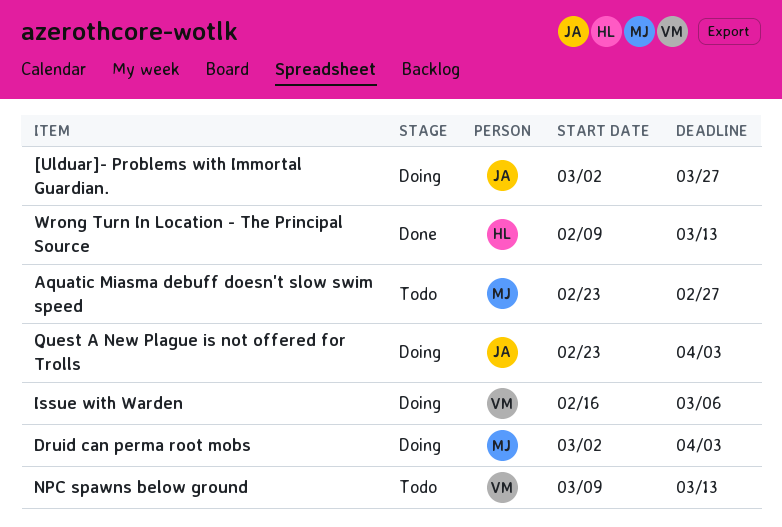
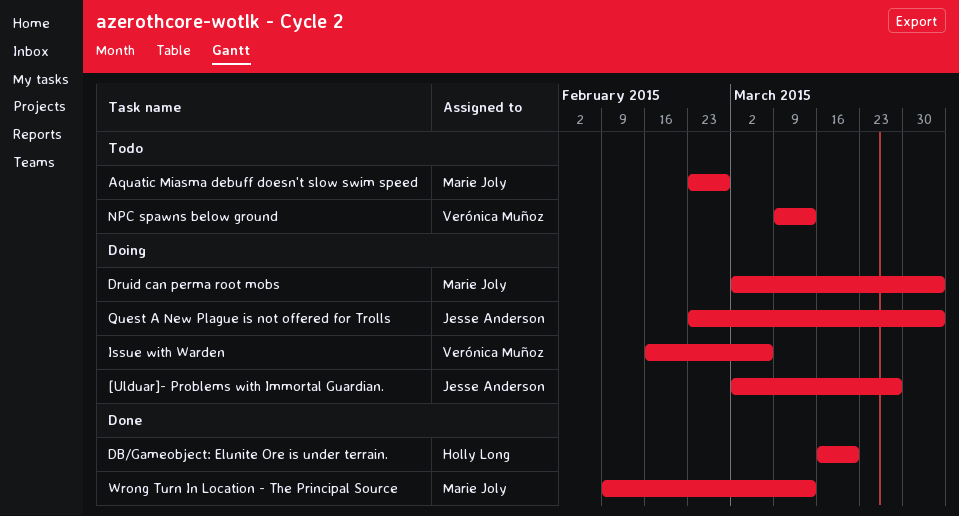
DB/Gameobject: Elunite Ore is under terrain.: none -> present
Wrong Turn In Location - The Principal Source, owner: Holly Long -> Marie Joly

